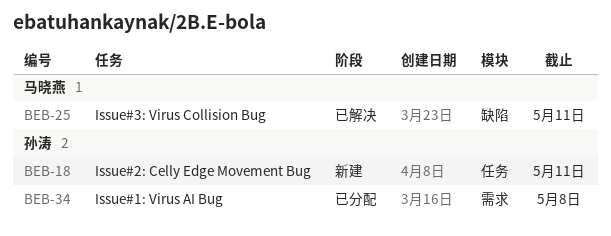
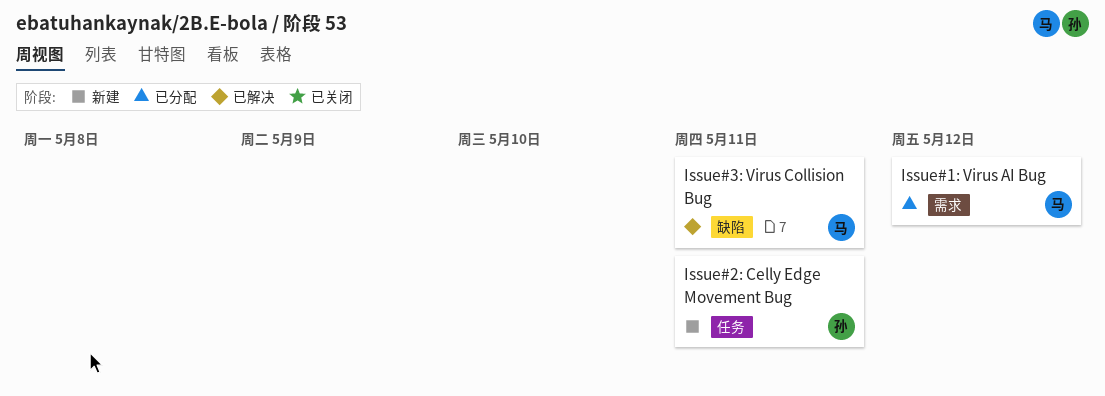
Issue#1: Virus AI Bug, owner: 孙涛 -> 马晓燕
Issue#1: Virus AI Bug, due: May 8 -> May 12

